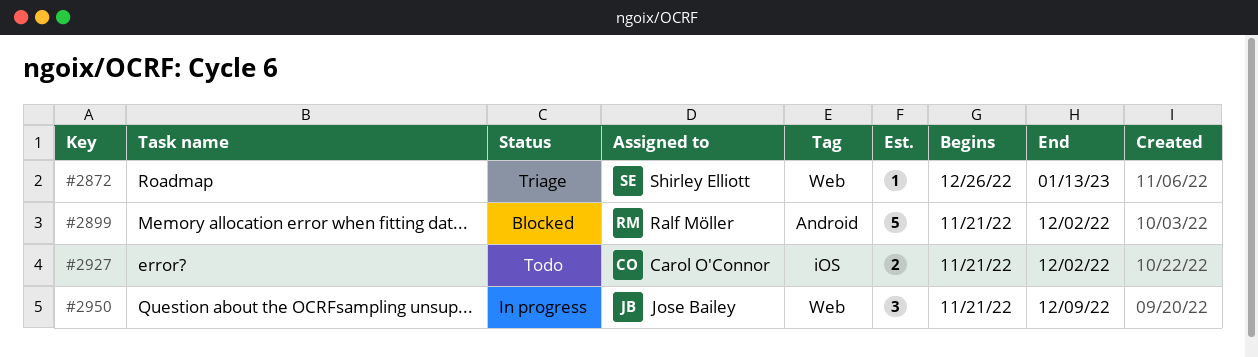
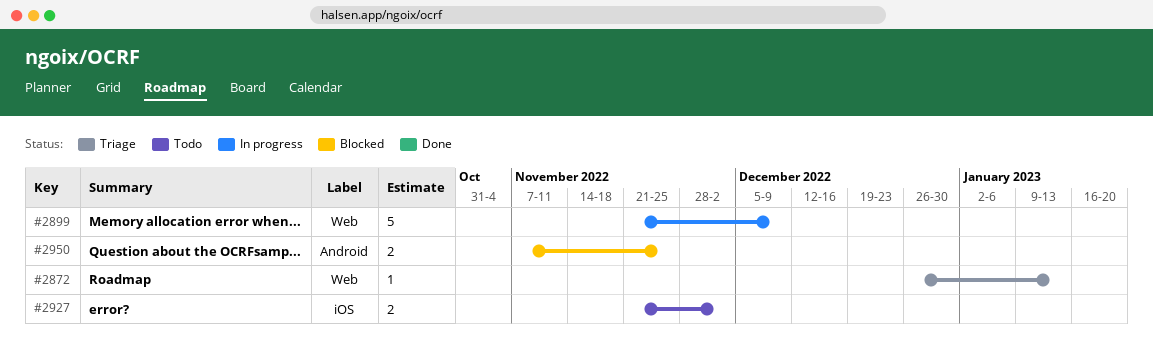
#2899, status: Blocked -> In progress
#2899, label: Android -> Web
#2899, due: Dec 2 -> Dec 9
#2950, status: In progress -> Blocked
#2950, label: Web -> Android
#2950, estimate: 3 -> 2
#2950, start: Nov 21 -> Nov 7
#2950, due: Dec 9 -> Nov 25

